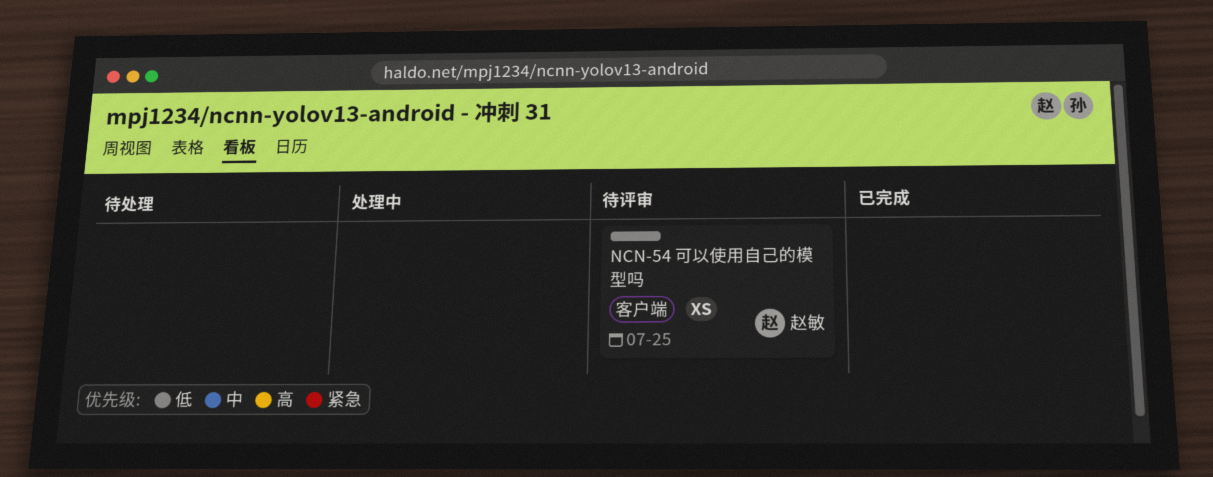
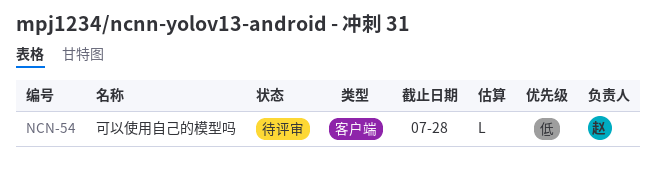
NCN-54, estimate: XS -> L
NCN-54, due: Jul 25 -> Jul 28

